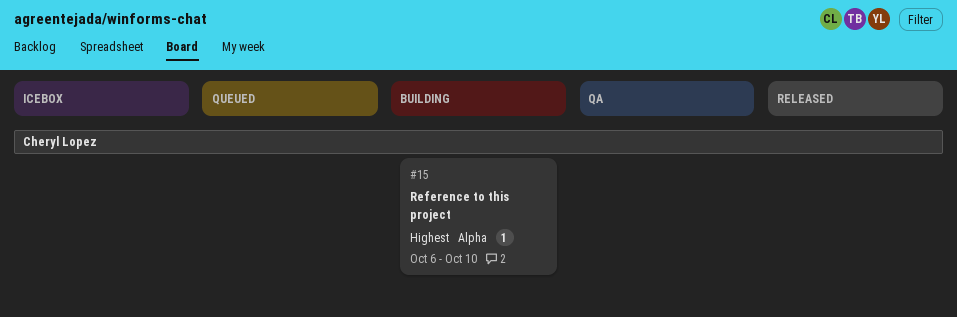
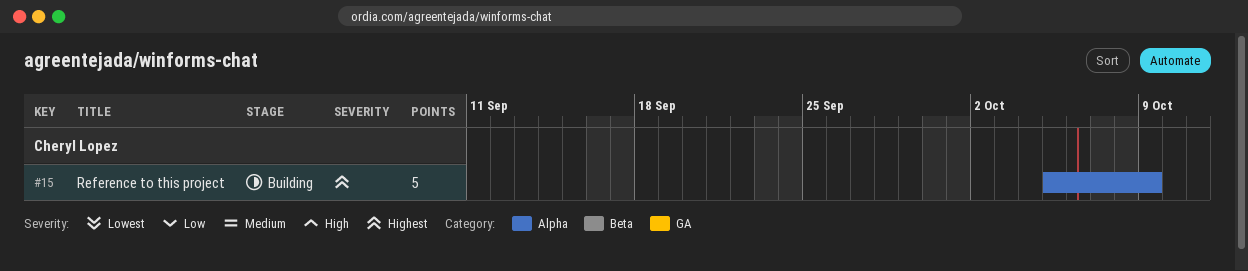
#15, estimate: 1 -> 5
#15, start: Oct 6 -> Oct 5
#15, due: Oct 10 -> Oct 9

